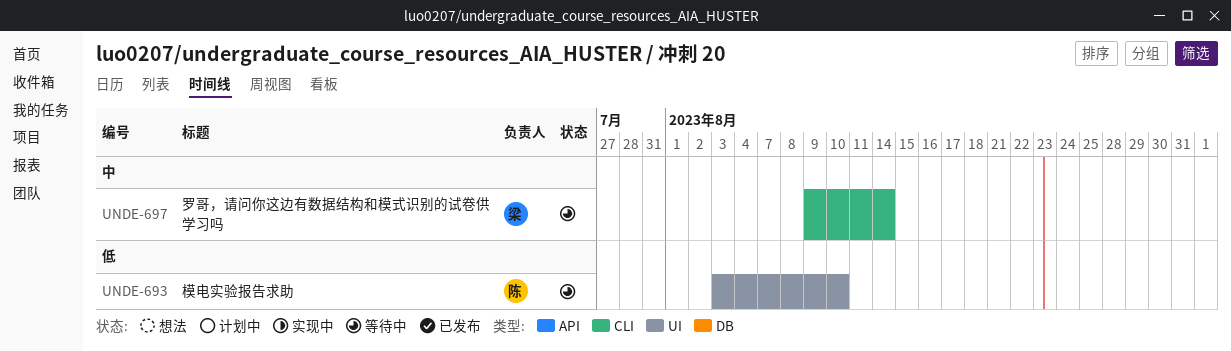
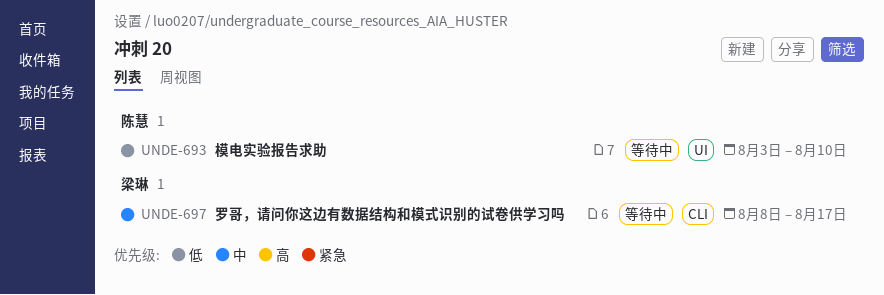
UNDE-697, start: Aug 9 -> Aug 8
UNDE-697, due: Aug 14 -> Aug 17

